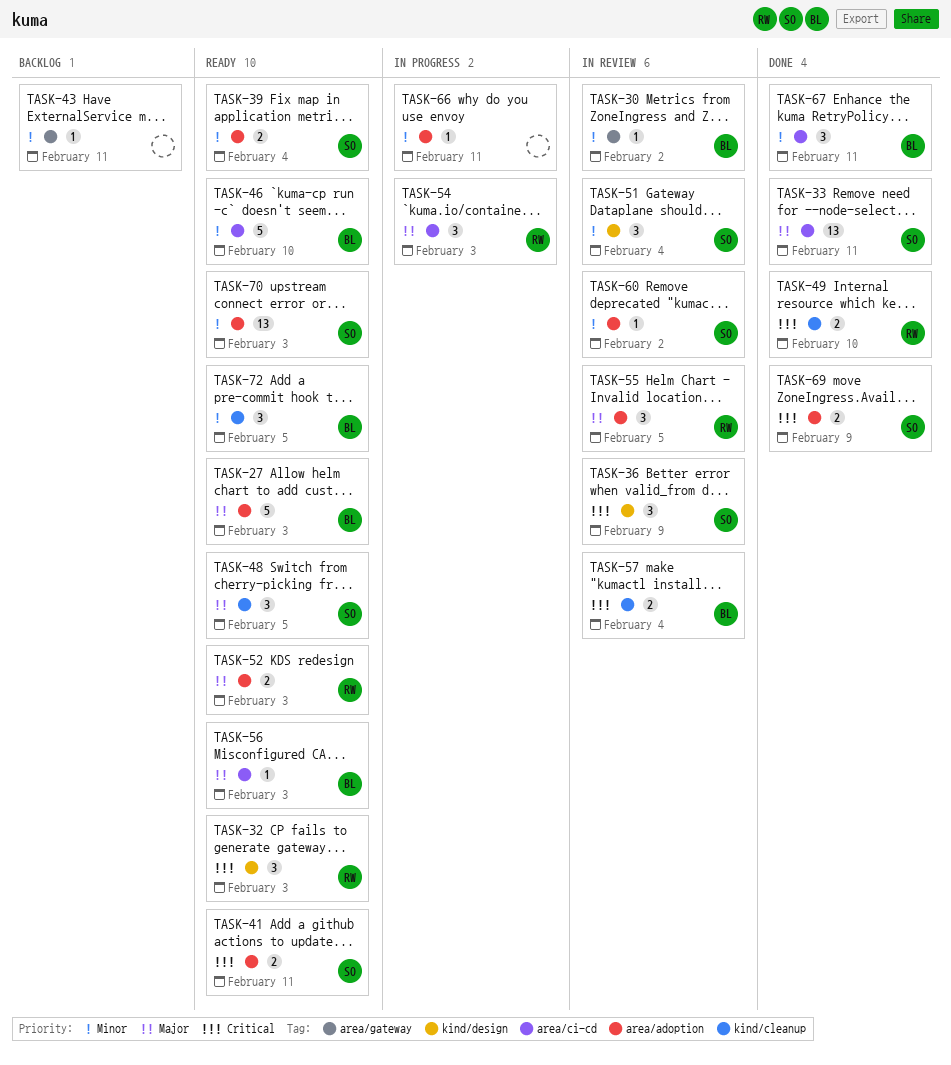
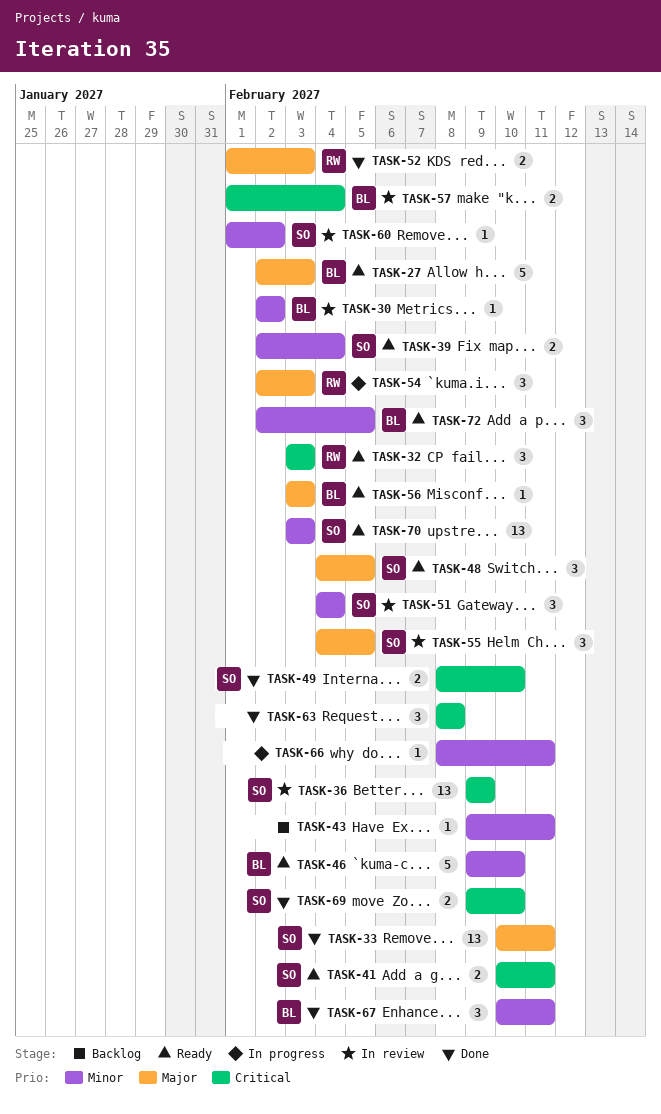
TASK-36, estimate: 3 -> 13
TASK-49, owner: RW -> SO
TASK-52, status: Ready -> Done
TASK-55, owner: RW -> SO
TASK-63: none -> present
TASK-69, due: Feb 9 -> Feb 10

